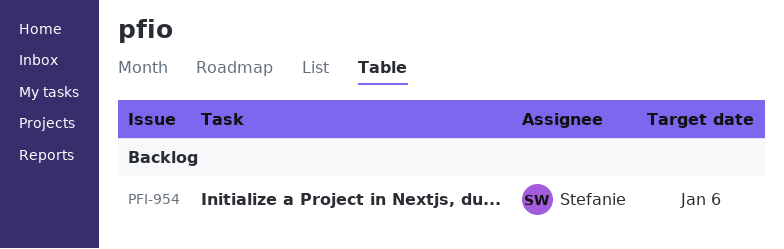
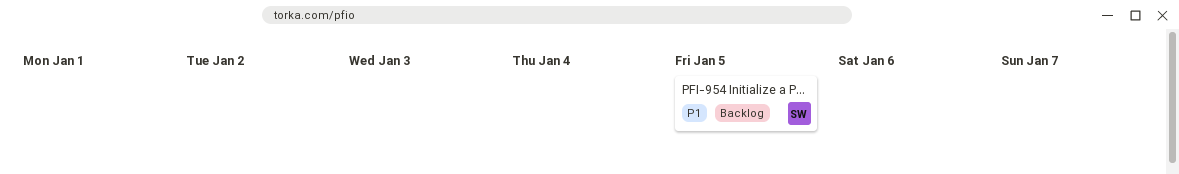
PFI-954, due: Jan 6 -> Jan 5

